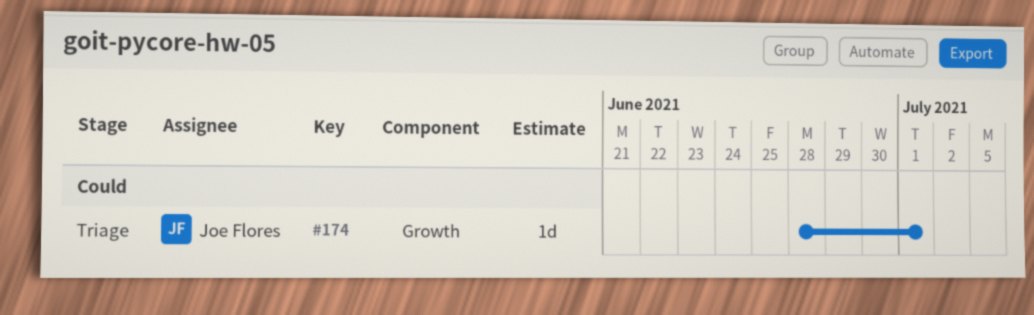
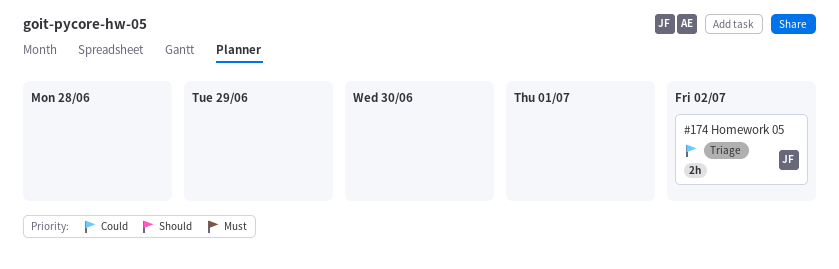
#174, estimate: 1d -> 2h
#174, due: Jul 1 -> Jul 2

